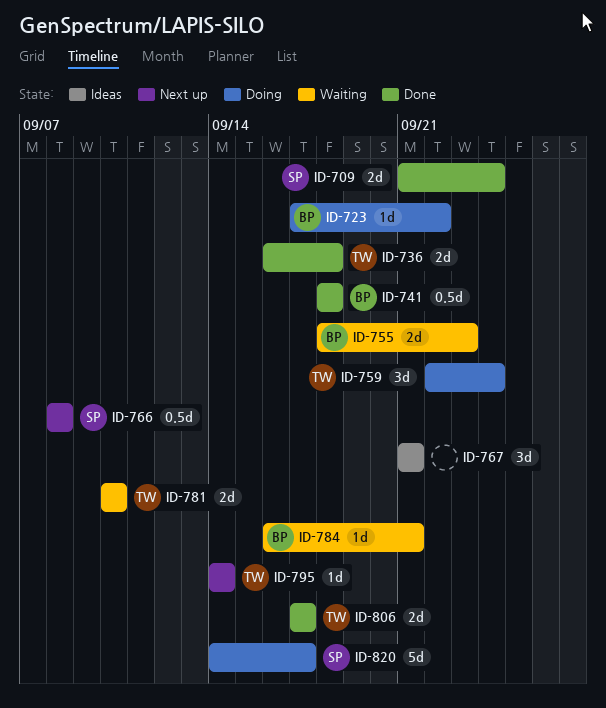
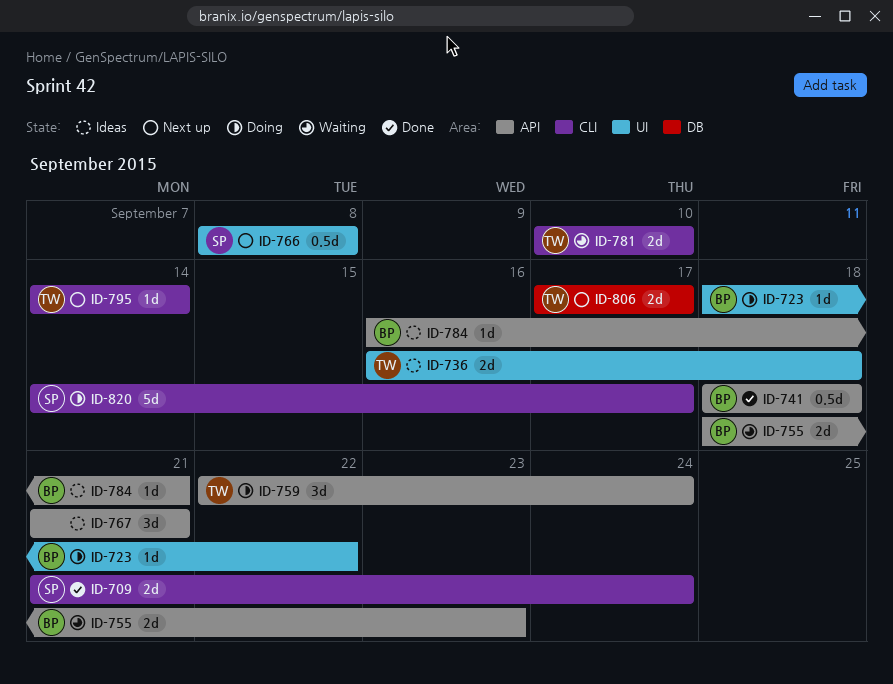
ID-723, start: Sep 17 -> Sep 18
ID-736, status: Done -> Ideas
ID-784, status: Waiting -> Ideas
ID-806, status: Done -> Next up

